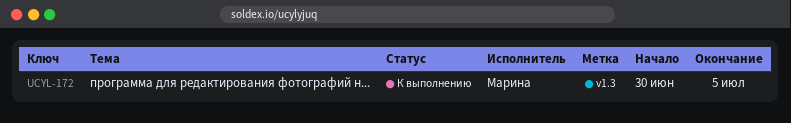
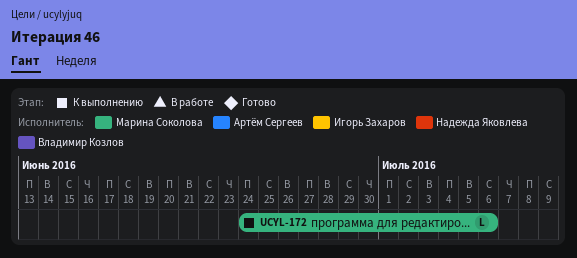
UCYL-172, start: Jun 30 -> Jun 24
UCYL-172, due: Jul 5 -> Jul 6

